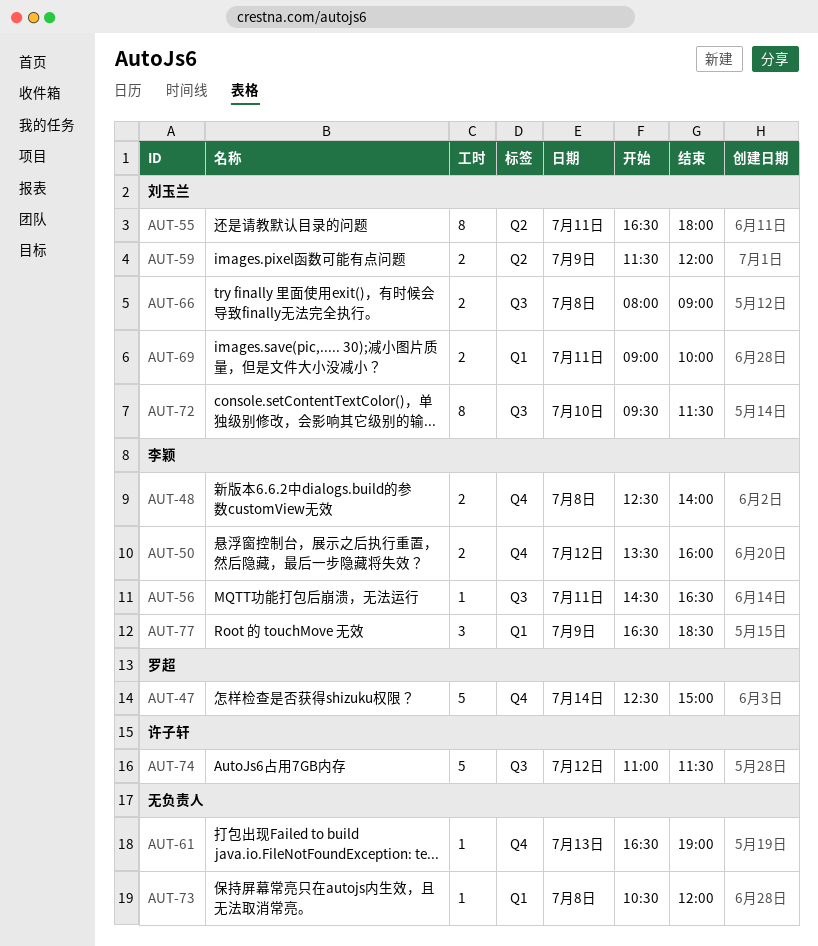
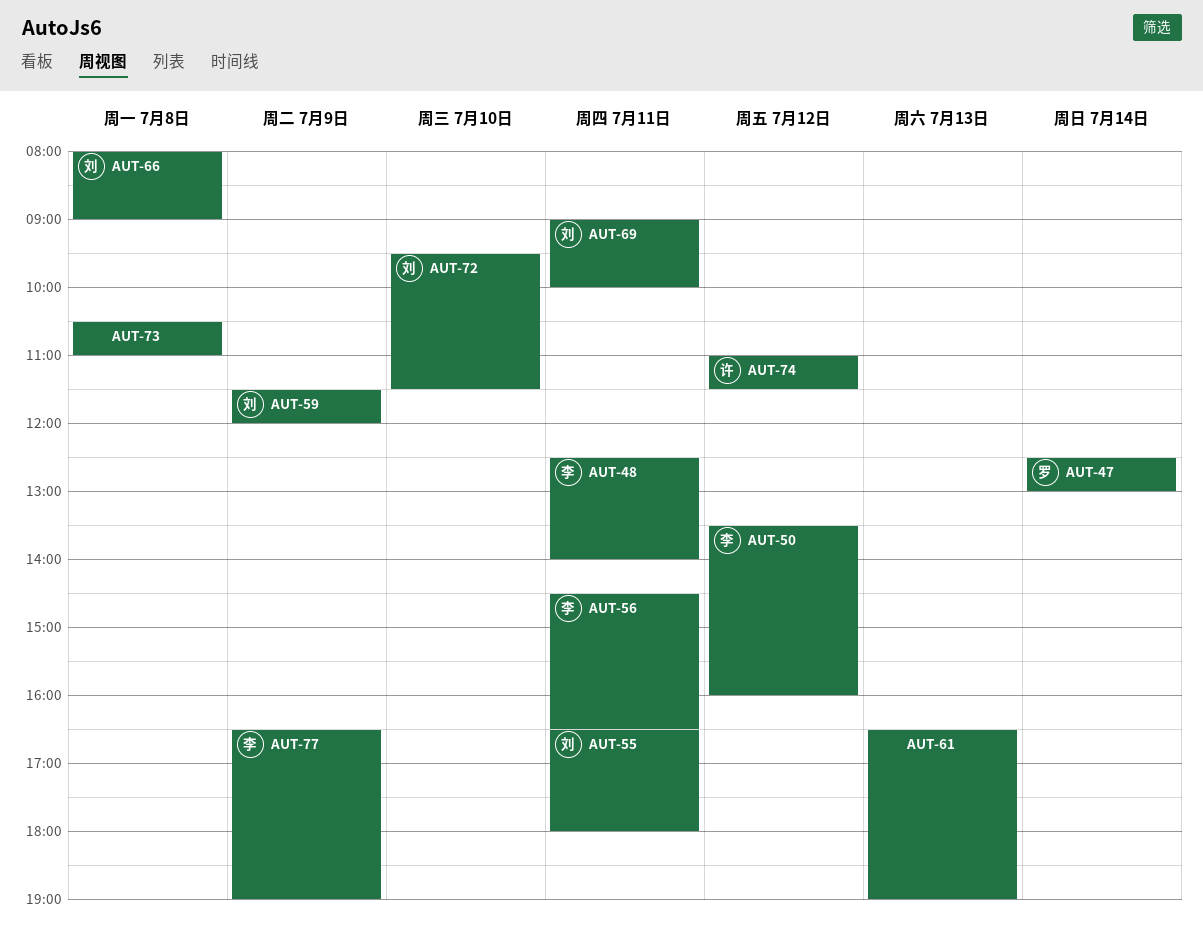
AUT-47, ends: 15:00 -> 13:00
AUT-48, day: Jul 8 -> Jul 11
AUT-73, ends: 12:00 -> 11:00
AUT-77, ends: 18:30 -> 19:00

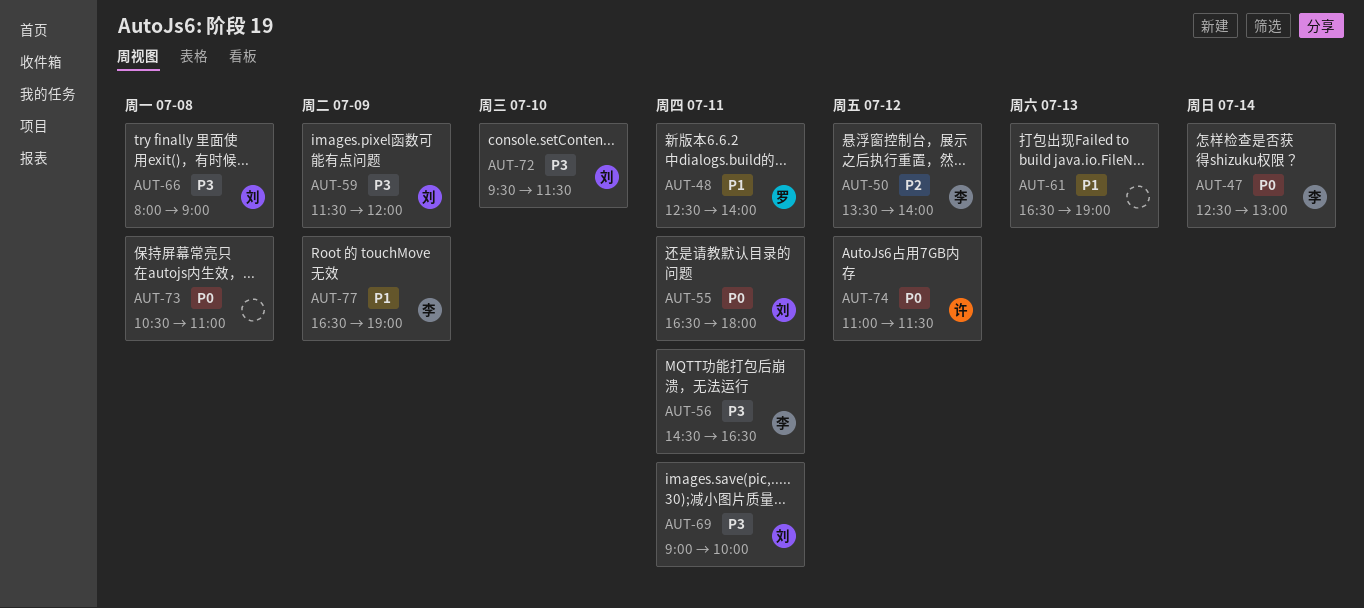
AUT-47, owner: 罗 -> 李
AUT-48, owner: 李 -> 罗
AUT-50, ends: 16:00 -> 14:00

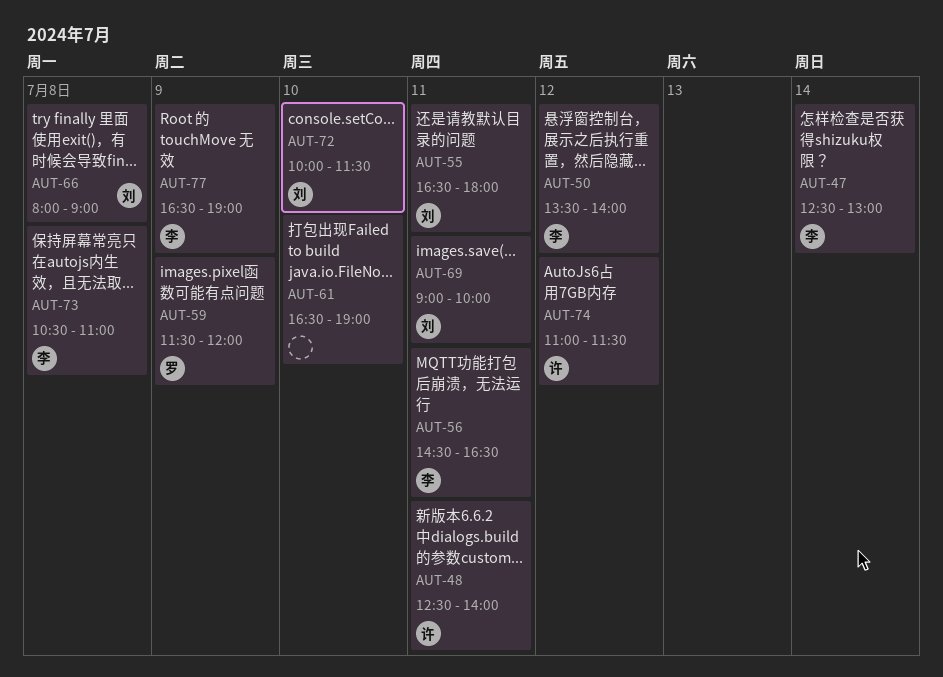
AUT-48, owner: 罗 -> 许
AUT-59, owner: 刘 -> 罗
AUT-61, day: Jul 13 -> Jul 10
AUT-72, begins: 09:30 -> 10:00
AUT-73, owner: none -> 李

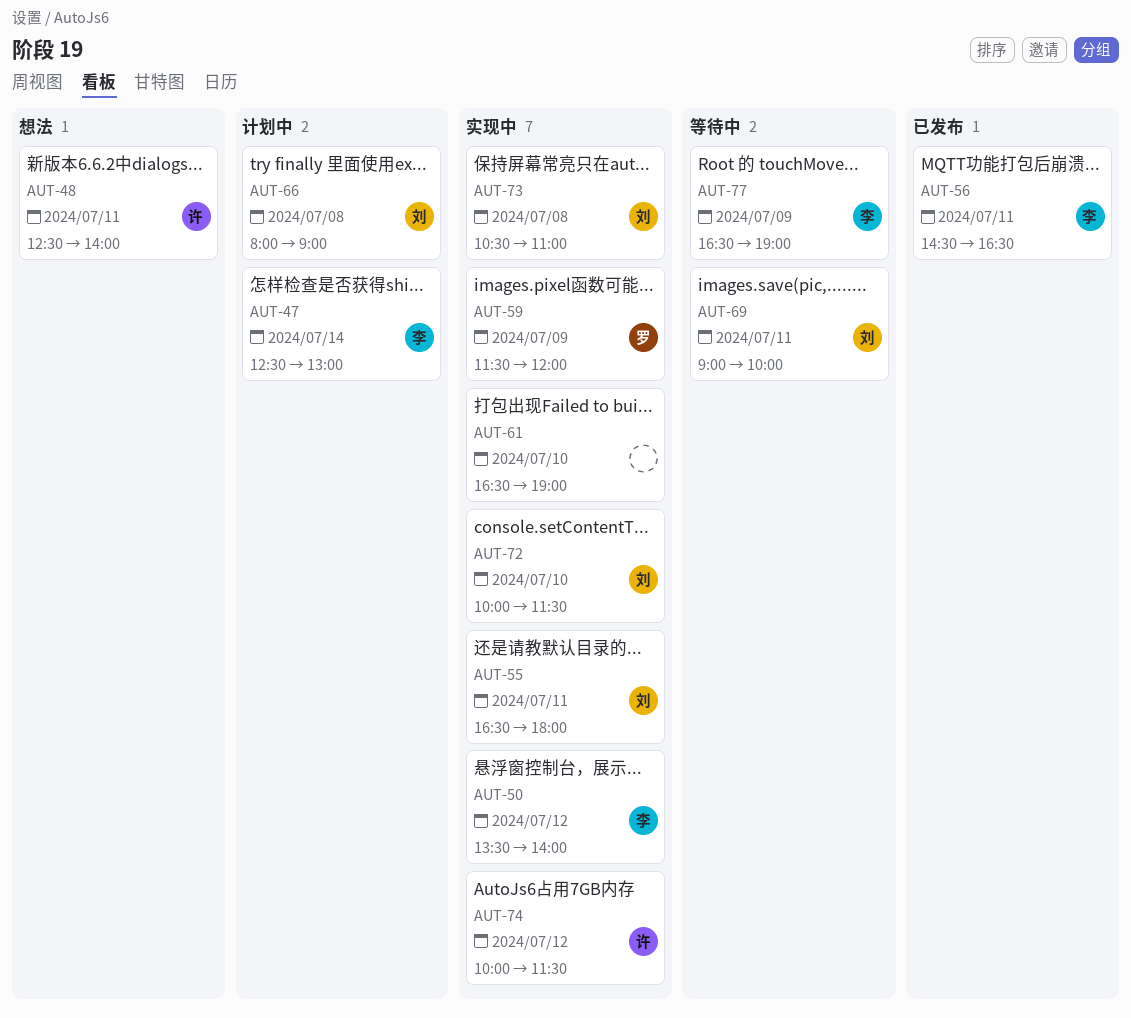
AUT-73, owner: 李 -> 刘
AUT-74, begins: 11:00 -> 10:00

